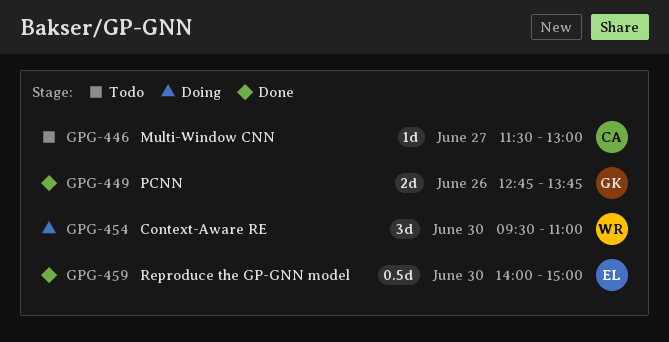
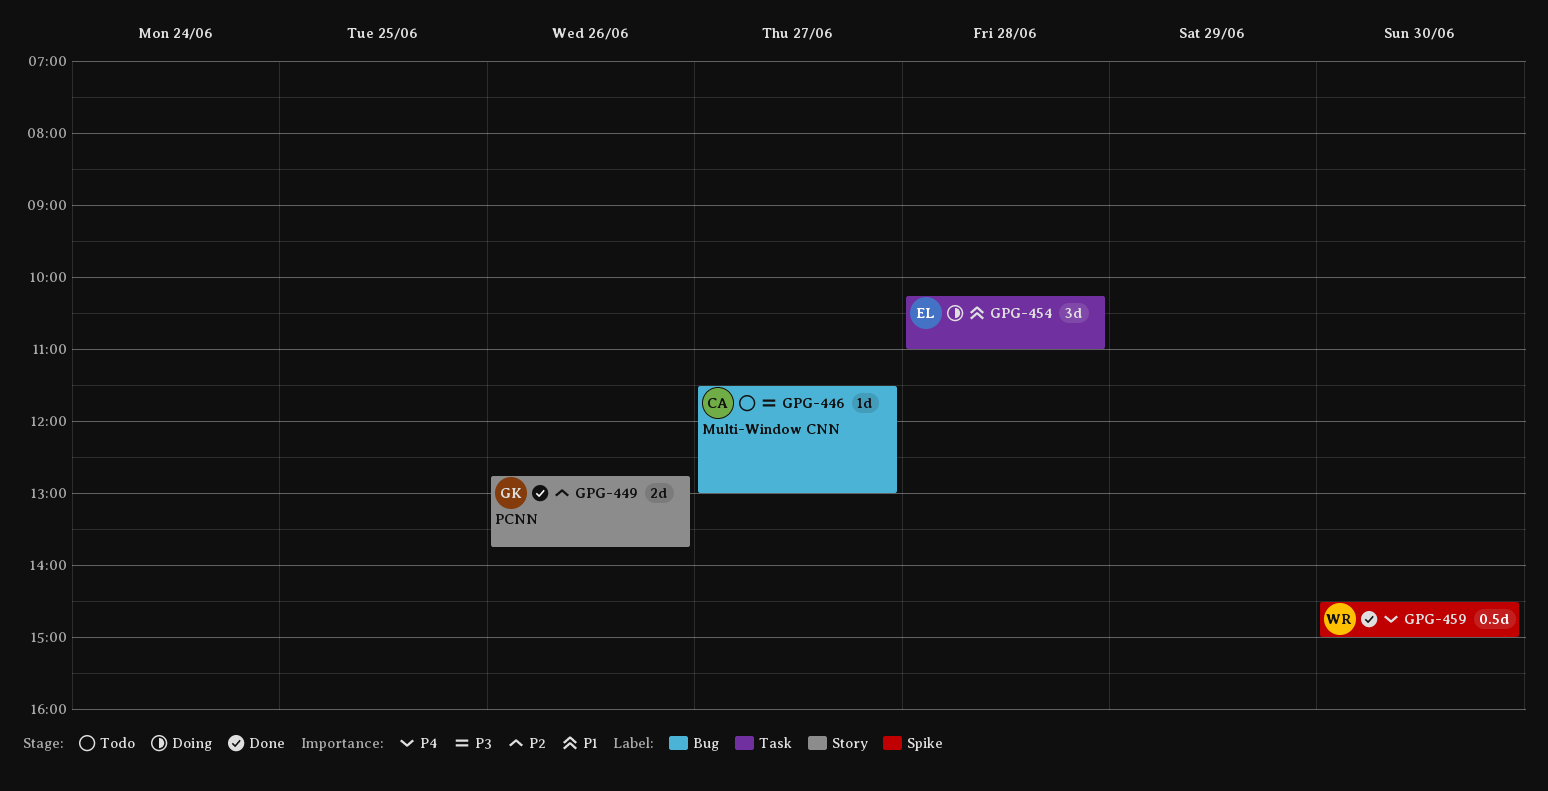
GPG-454, owner: WR -> EL
GPG-454, day: Jun 30 -> Jun 28
GPG-454, begins: 09:30 -> 10:15
GPG-459, owner: EL -> WR
GPG-459, begins: 14:00 -> 14:30

